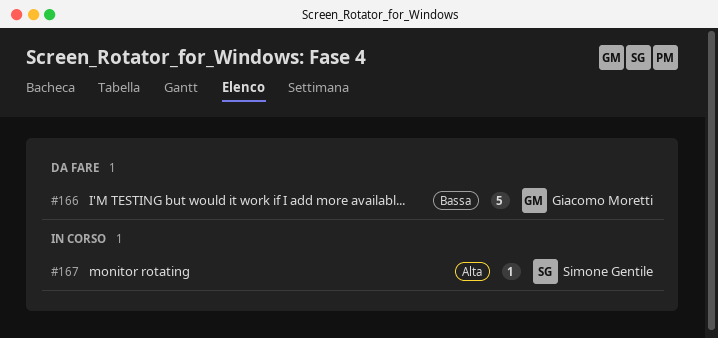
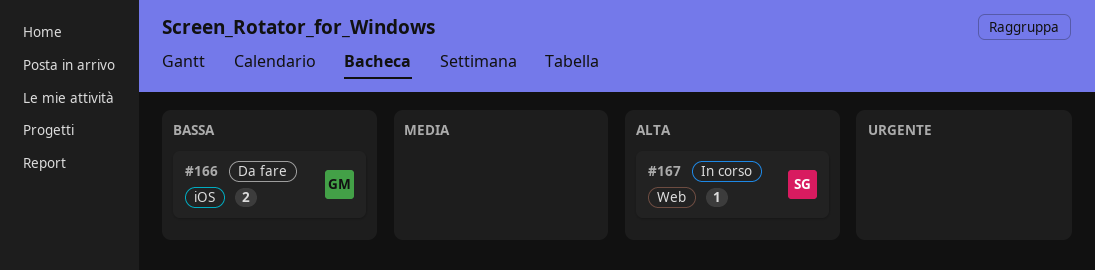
#166, estimate: 5 -> 2

